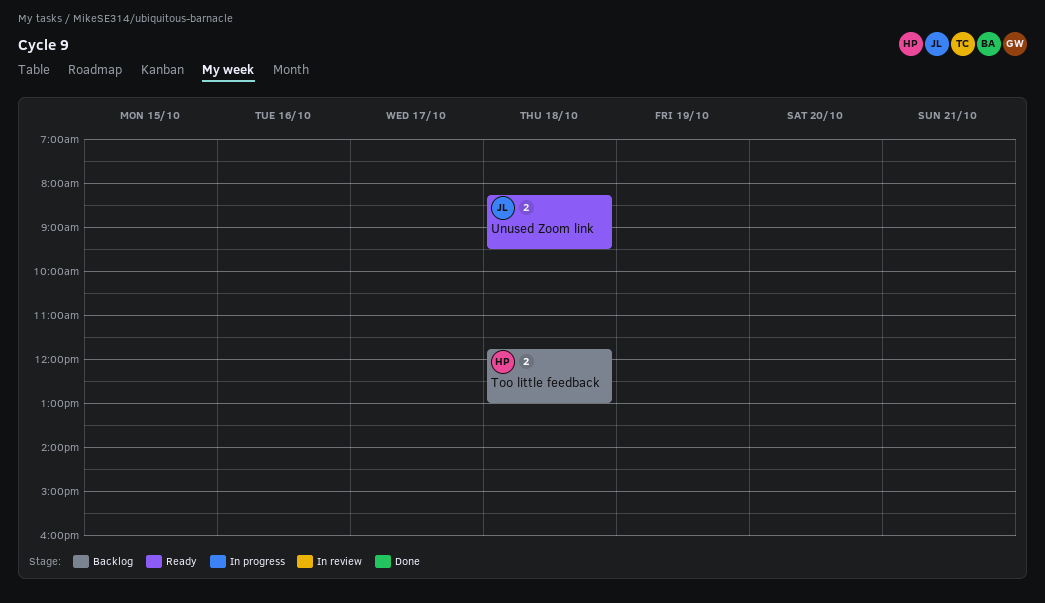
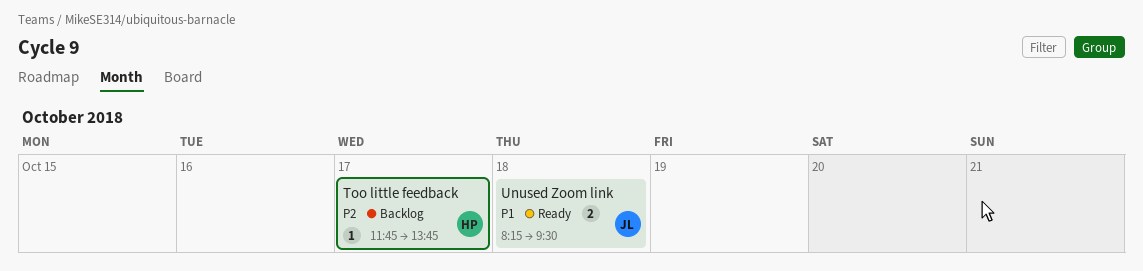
Too little feedback, estimate: 2 -> 1
Too little feedback, day: Oct 18 -> Oct 17
Too little feedback, ends: 13:00 -> 13:45

